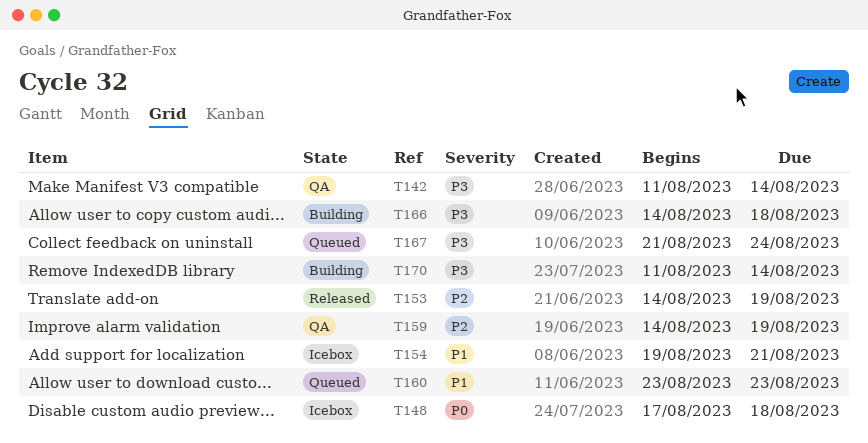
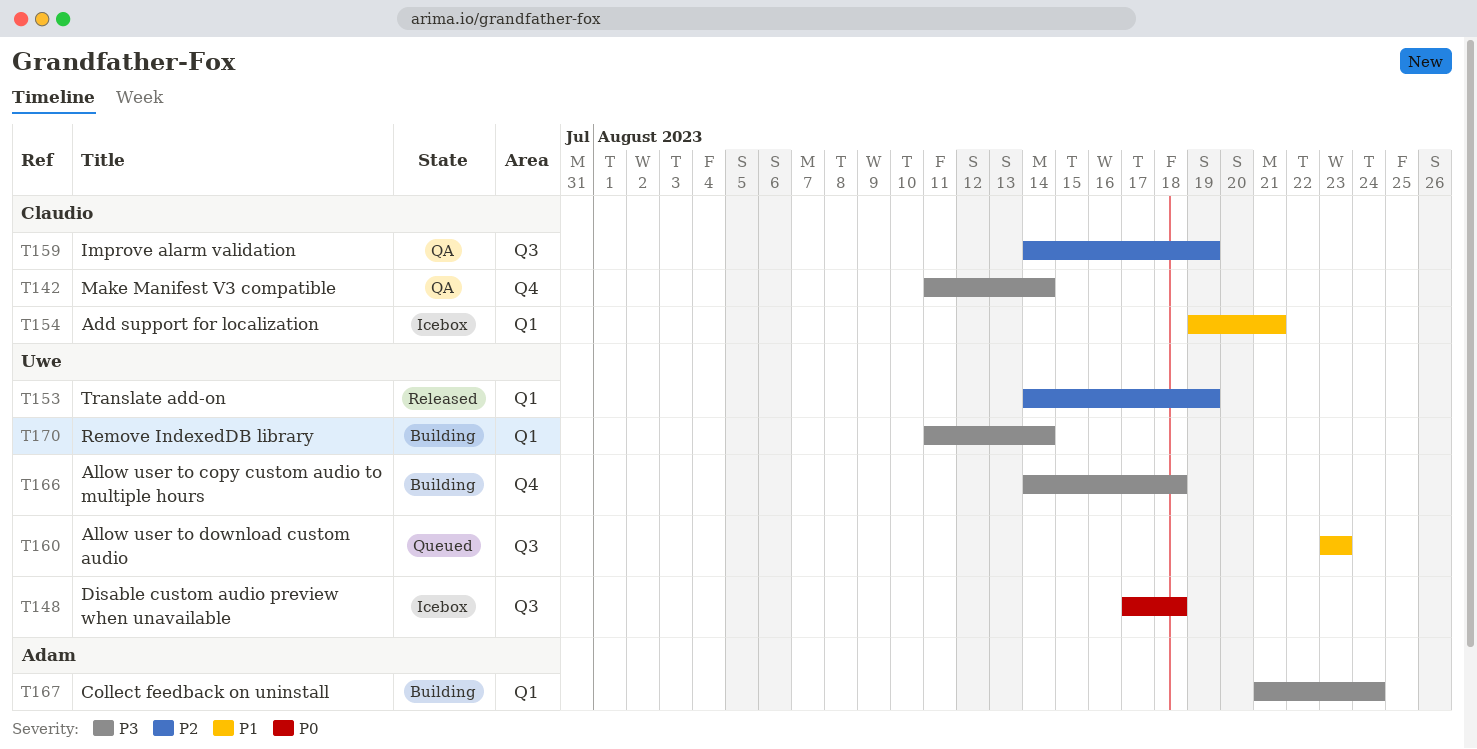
T167, status: Queued -> Building

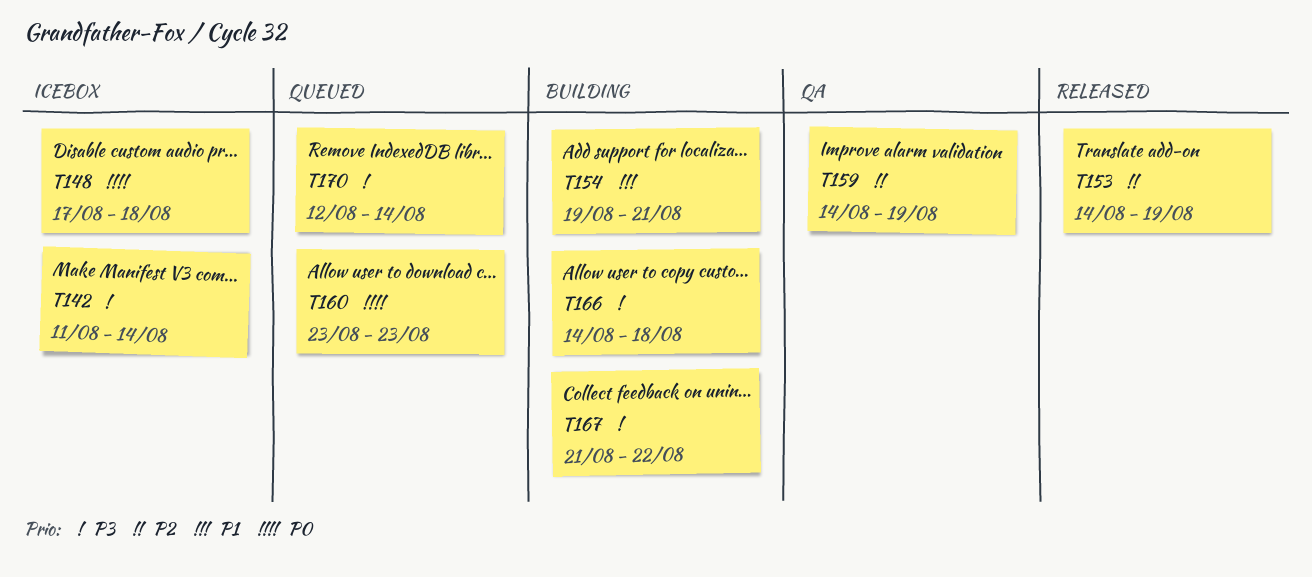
T142, status: QA -> Icebox
T154, status: Icebox -> Building
T160, priority: P1 -> P0
T167, due: Aug 24 -> Aug 22
T170, status: Building -> Queued
T170, start: Aug 11 -> Aug 12

